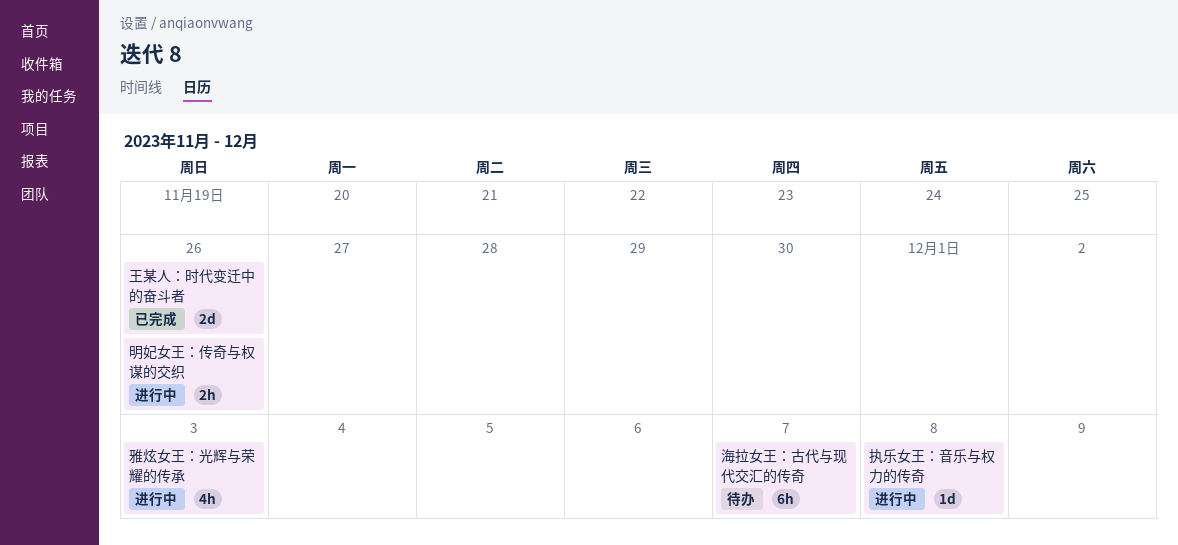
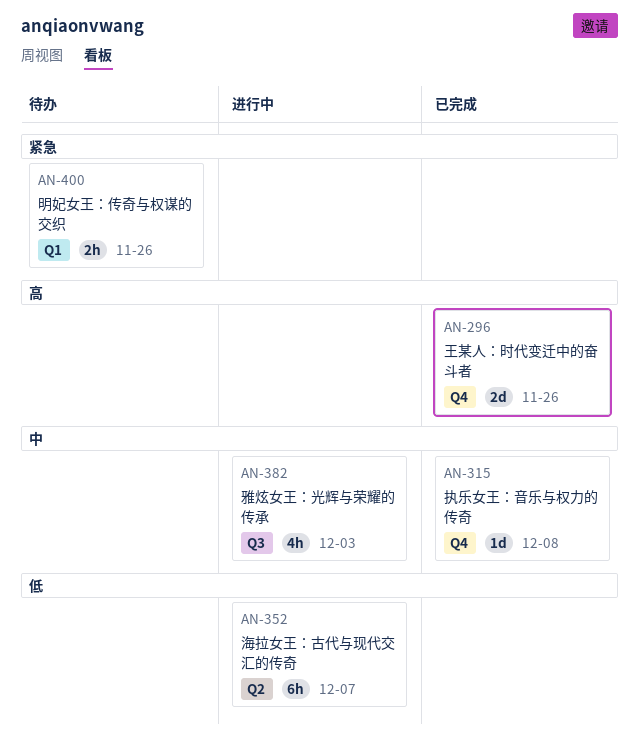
执乐女王：音乐与权力的传奇, status: 进行中 -> 已完成
明妃女王：传奇与权谋的交织, status: 进行中 -> 待办
海拉女王：古代与现代交汇的传奇, status: 待办 -> 进行中

